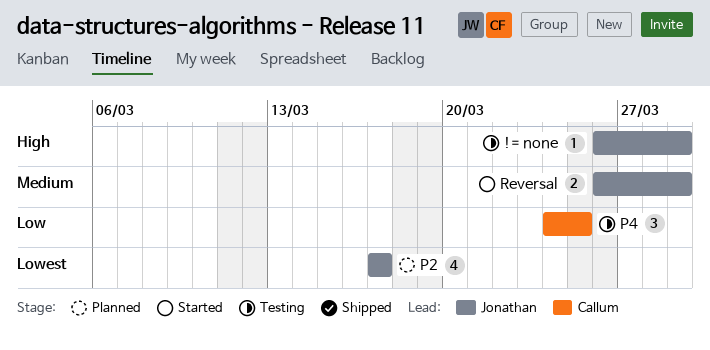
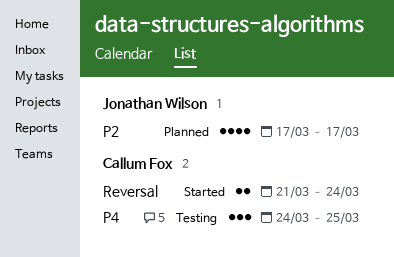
!= none: present -> none
Reversal, owner: Jonathan Wilson -> Callum Fox
Reversal, start: Mar 26 -> Mar 21
Reversal, due: Mar 29 -> Mar 24

